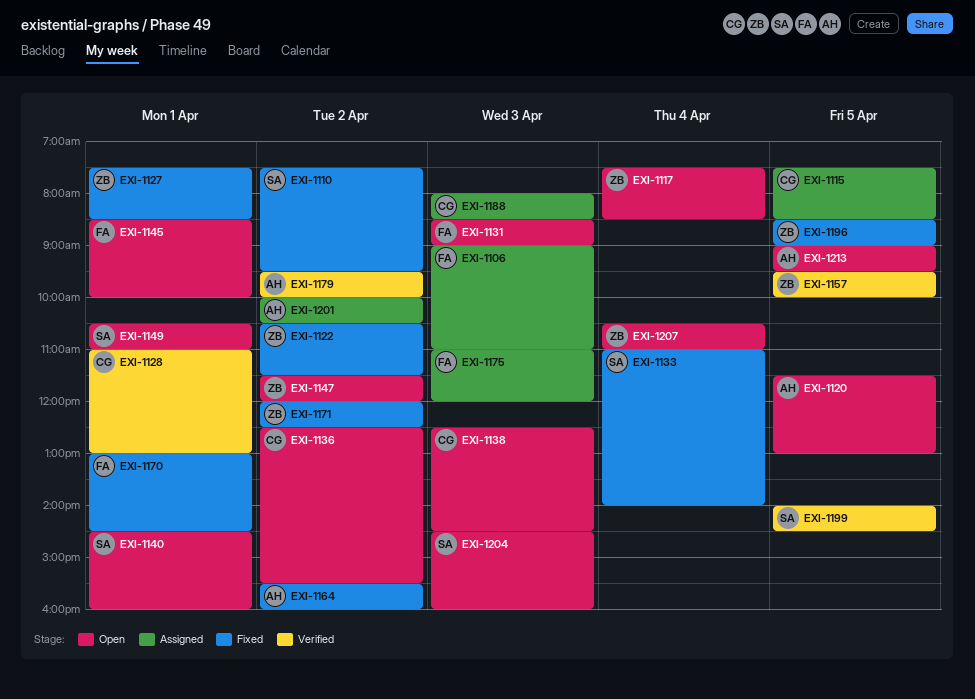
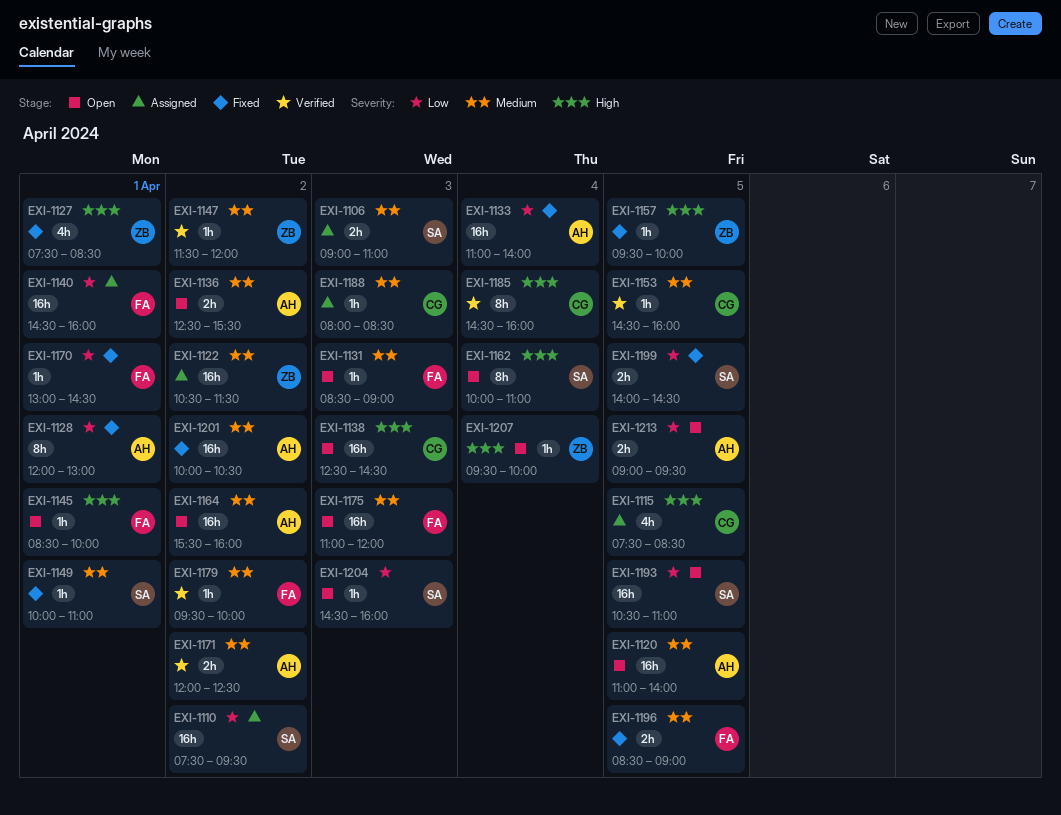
EXI-1106, owner: FA -> SA
EXI-1110, status: Fixed -> Assigned
EXI-1117: present -> none
EXI-1120, begins: 11:30 -> 11:00
EXI-1120, ends: 13:00 -> 14:00
EXI-1122, status: Fixed -> Assigned
EXI-1128, status: Verified -> Fixed
EXI-1128, owner: CG -> AH
EXI-1128, begins: 11:00 -> 12:00
EXI-1133, owner: SA -> AH
EXI-1136, owner: CG -> AH
EXI-1140, status: Open -> Assigned
EXI-1140, owner: SA -> FA
EXI-1147, status: Open -> Verified
EXI-1149, status: Open -> Fixed
EXI-1149, begins: 10:30 -> 10:00
EXI-1153: none -> present
EXI-1157, status: Verified -> Fixed
EXI-1162: none -> present
EXI-1164, status: Fixed -> Open
EXI-1171, status: Fixed -> Verified
EXI-1171, owner: ZB -> AH
EXI-1175, status: Assigned -> Open
EXI-1179, owner: AH -> FA
EXI-1185: none -> present
EXI-1193: none -> present
EXI-1196, owner: ZB -> FA
EXI-1199, status: Verified -> Fixed
EXI-1201, status: Assigned -> Fixed
EXI-1207, begins: 10:30 -> 09:30
EXI-1207, ends: 11:00 -> 10:00

